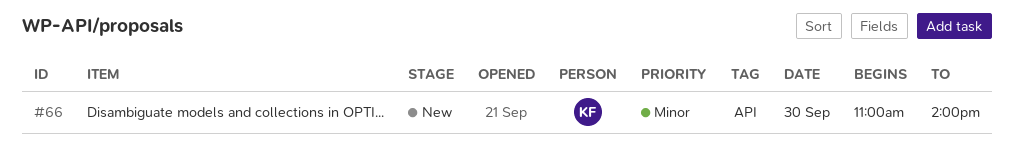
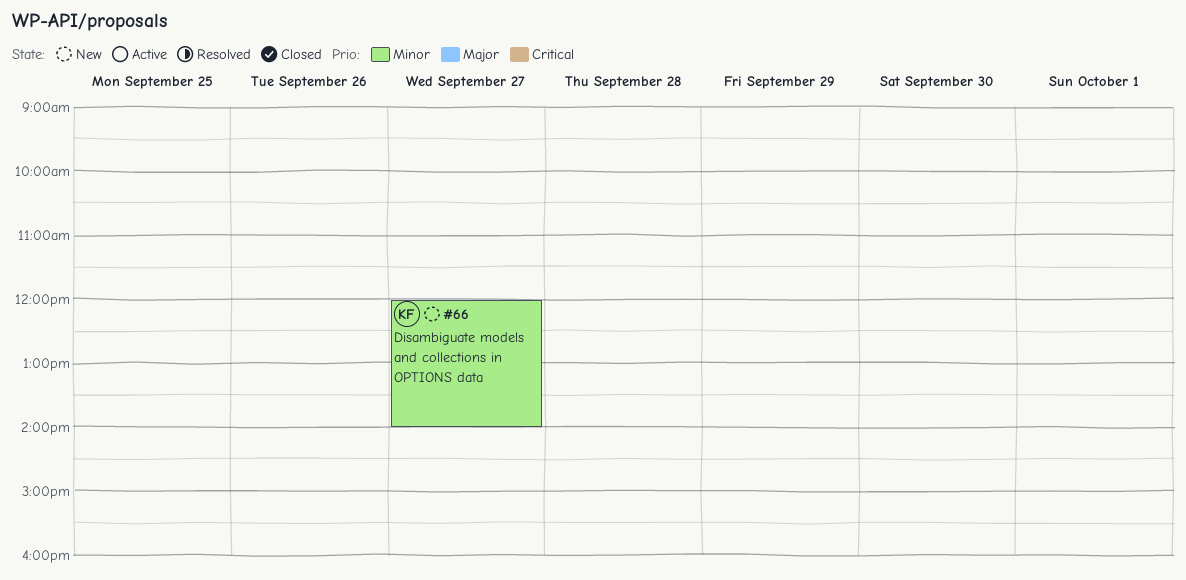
#66, day: Sep 30 -> Sep 27
#66, begins: 11:00 -> 12:00

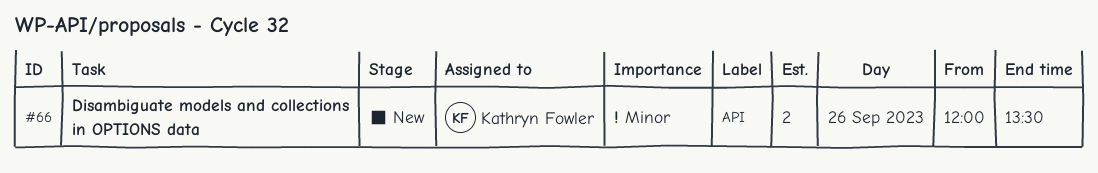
#66, day: Sep 27 -> Sep 26
#66, ends: 14:00 -> 13:30

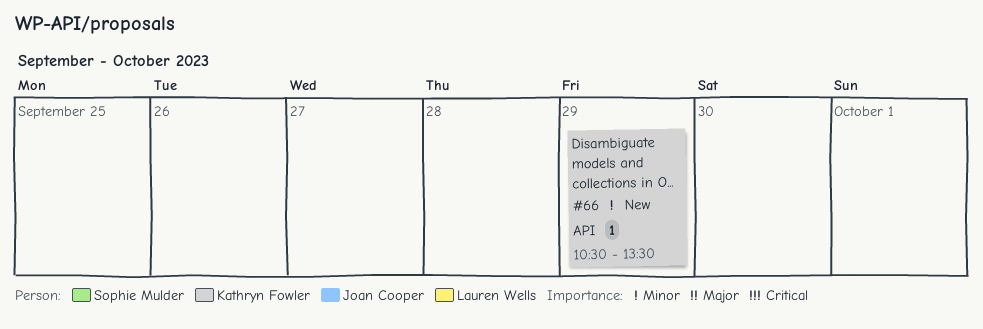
#66, estimate: 2 -> 1
#66, day: Sep 26 -> Sep 29
#66, begins: 12:00 -> 10:30

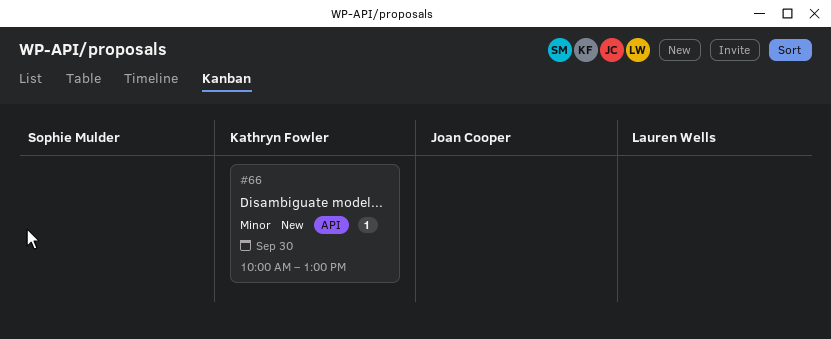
#66, day: Sep 29 -> Sep 30
#66, begins: 10:30 -> 10:00
#66, ends: 13:30 -> 13:00

